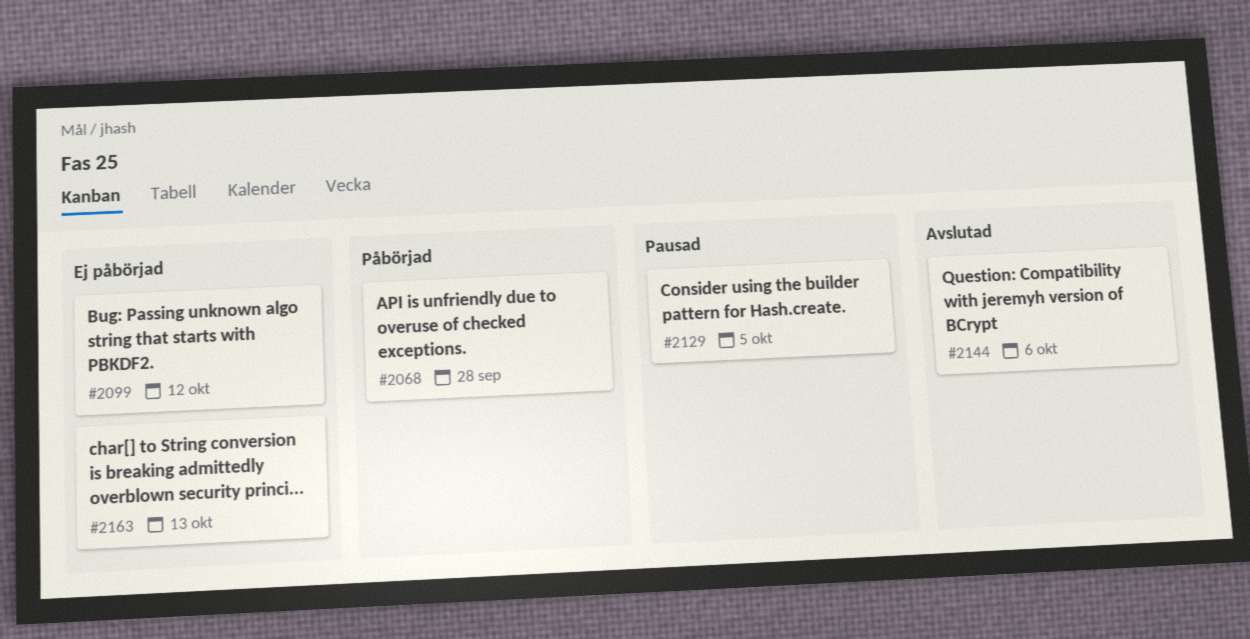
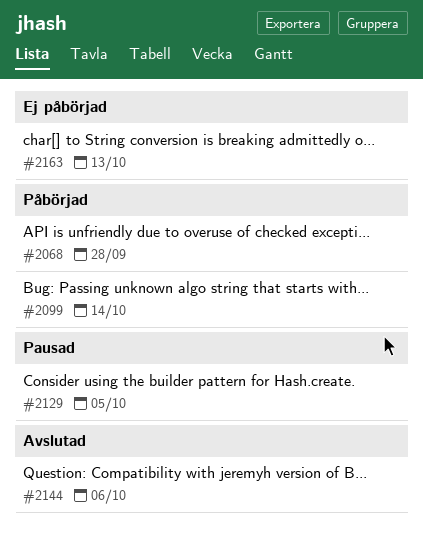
#2099, status: Ej påbörjad -> Påbörjad
#2099, due: Oct 12 -> Oct 14

